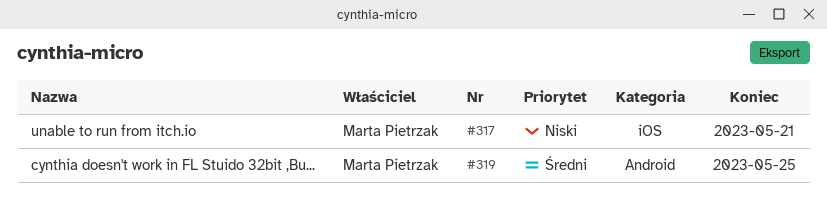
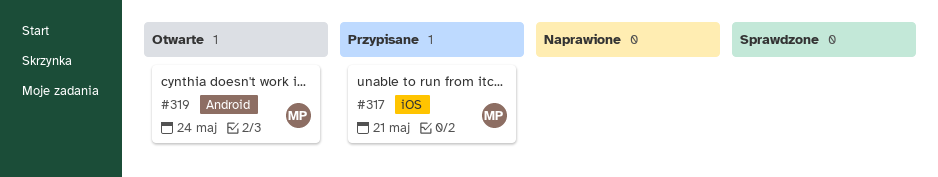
#319, due: May 25 -> May 24

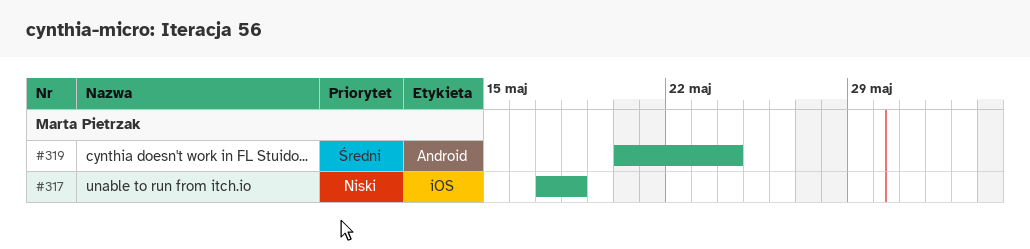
#317, due: May 21 -> May 18

